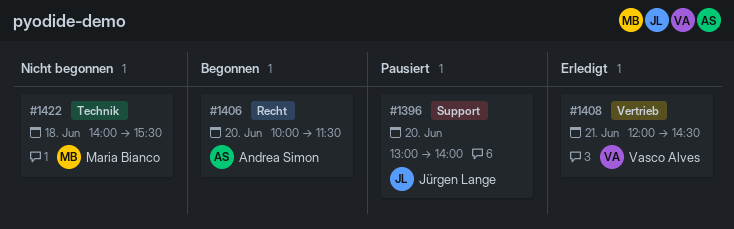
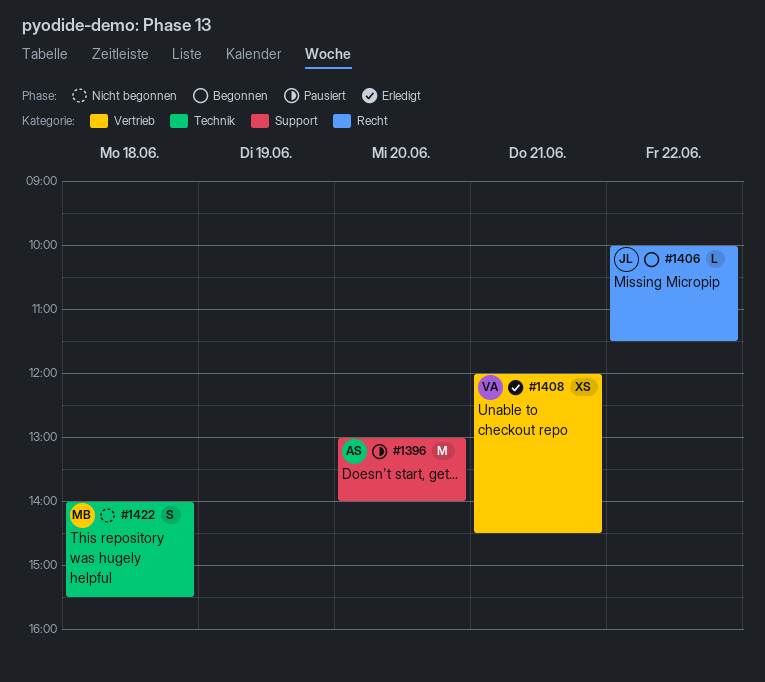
#1396, owner: Jürgen Lange -> Andrea Simon
#1406, owner: Andrea Simon -> Jürgen Lange
#1406, day: Jun 20 -> Jun 22

